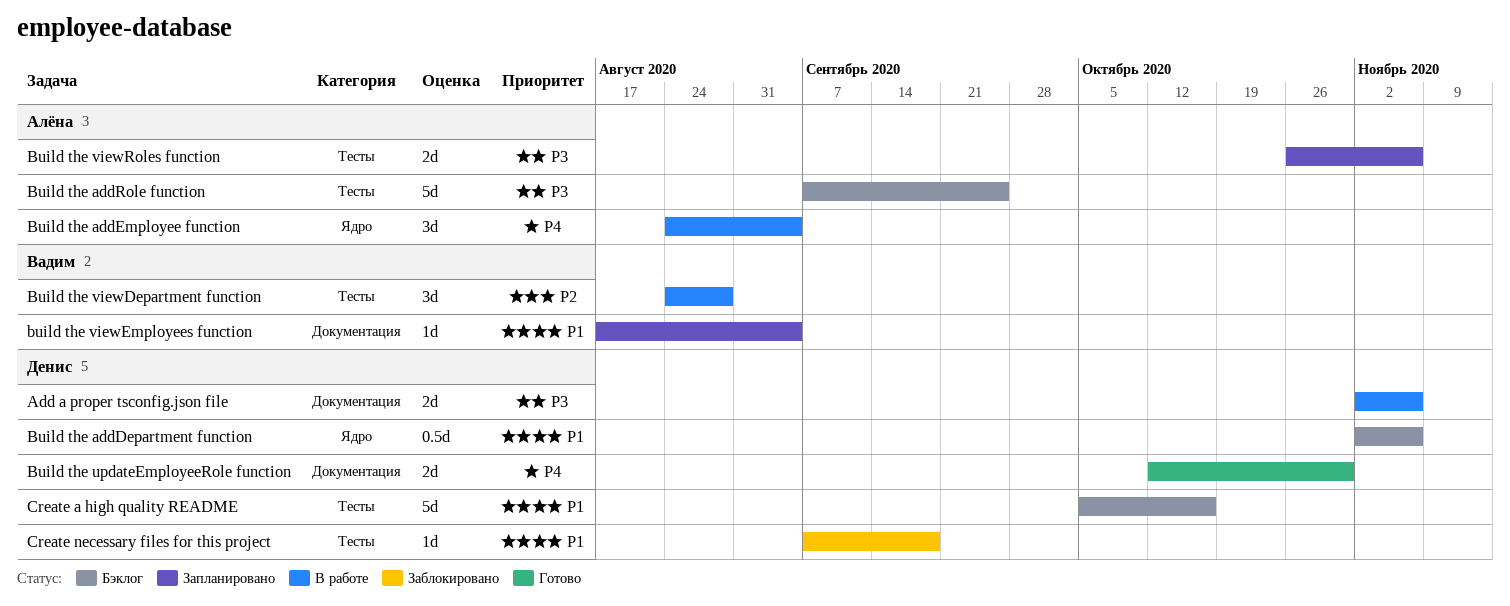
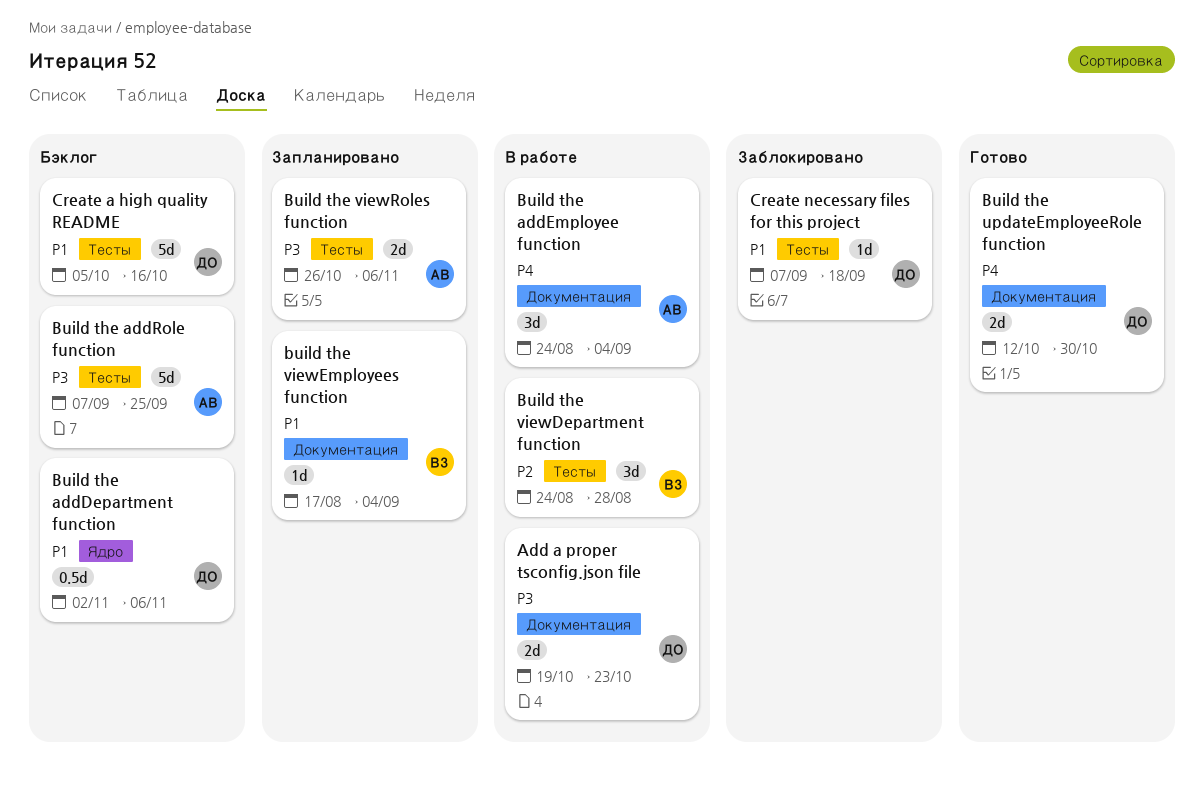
Add a proper tsconfig.json file, start: Nov 2 -> Oct 19
Add a proper tsconfig.json file, due: Nov 6 -> Oct 23
Build the addEmployee function, label: Ядро -> Документация

